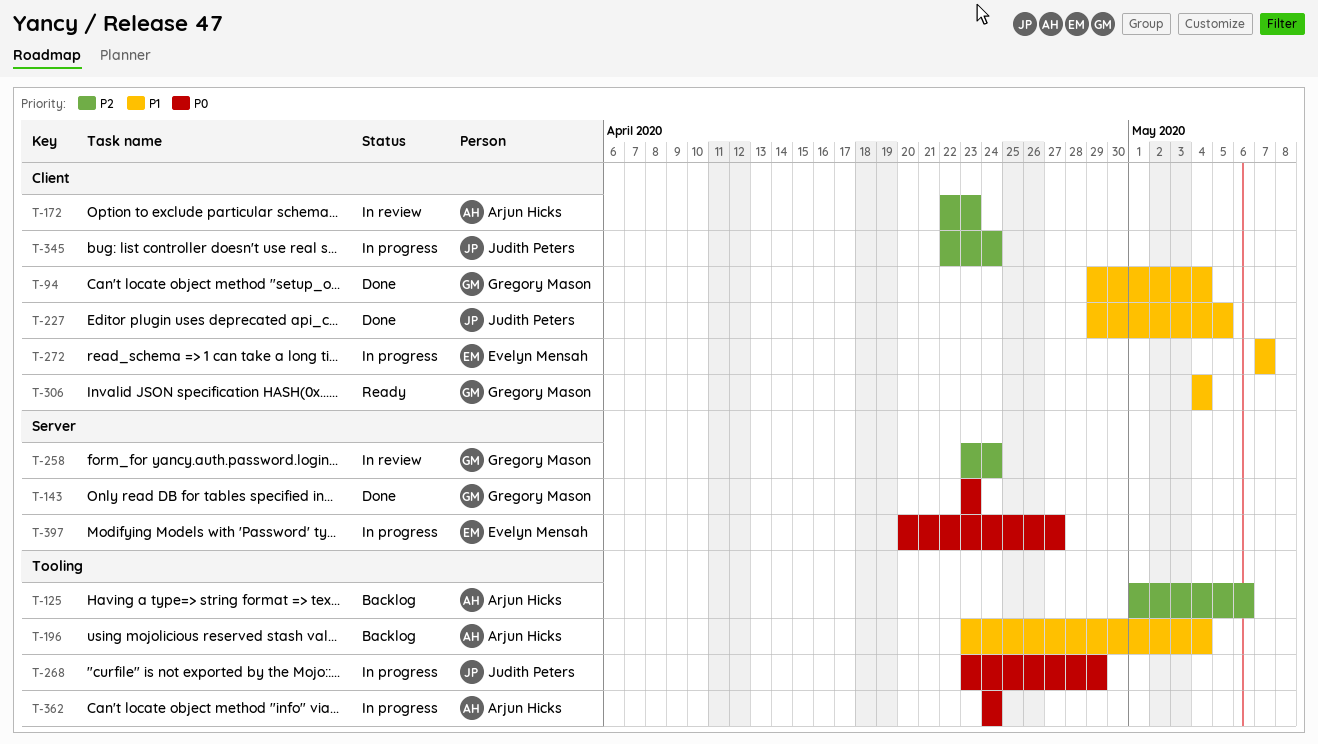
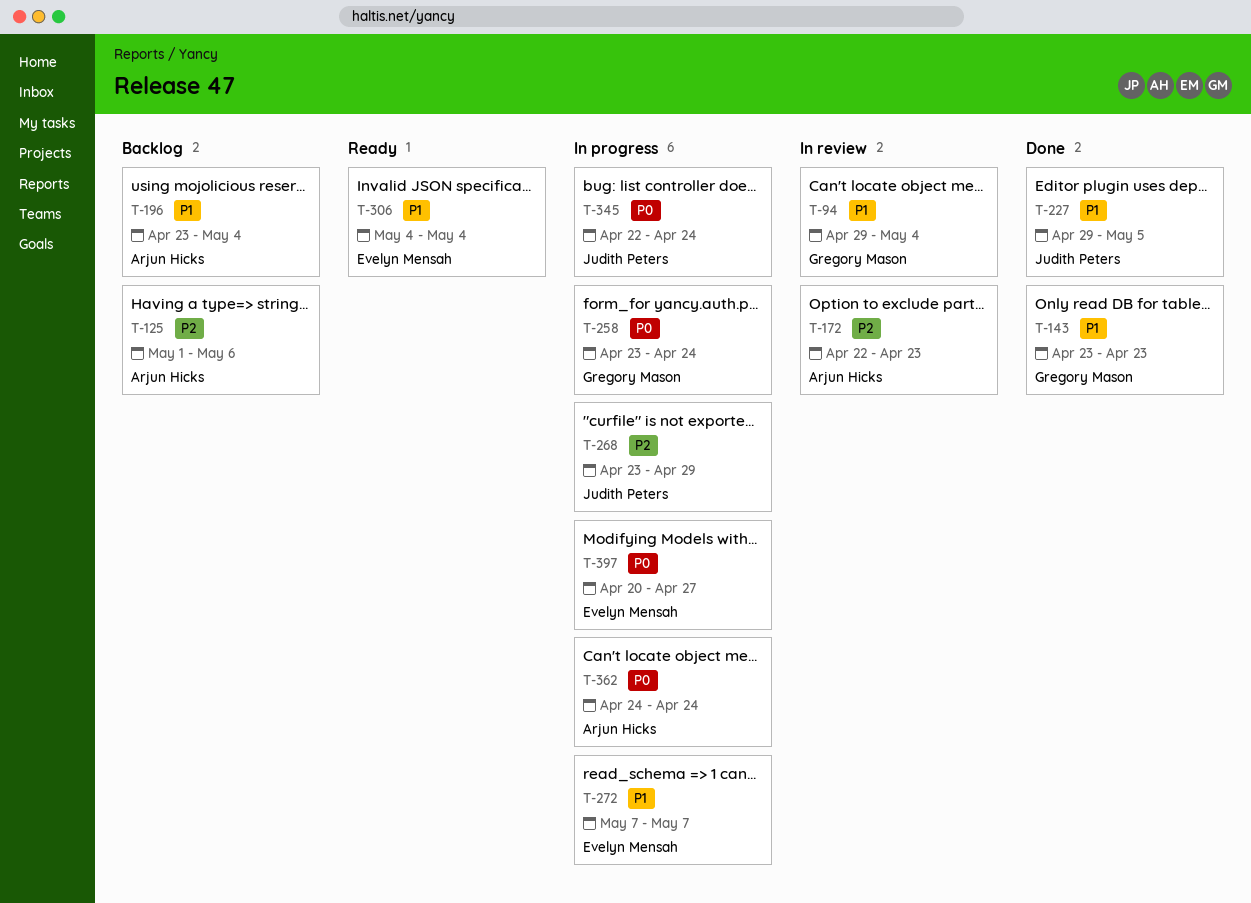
T-94, status: Done -> In review
T-143, priority: P0 -> P1
T-258, status: In review -> In progress
T-258, priority: P2 -> P0
T-268, priority: P0 -> P2
T-306, owner: Gregory Mason -> Evelyn Mensah
T-345, priority: P2 -> P0

